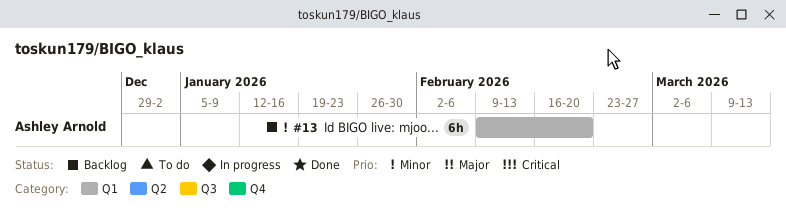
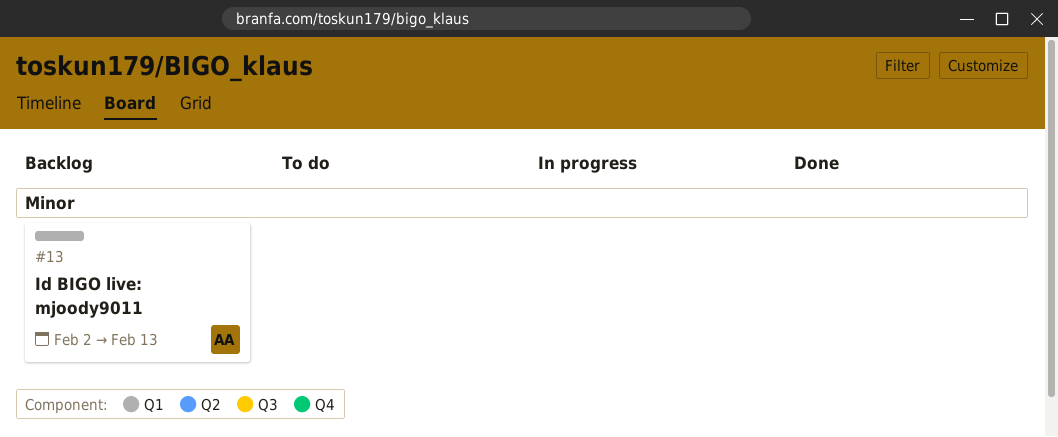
#13, start: Feb 9 -> Feb 2
#13, due: Feb 20 -> Feb 13

